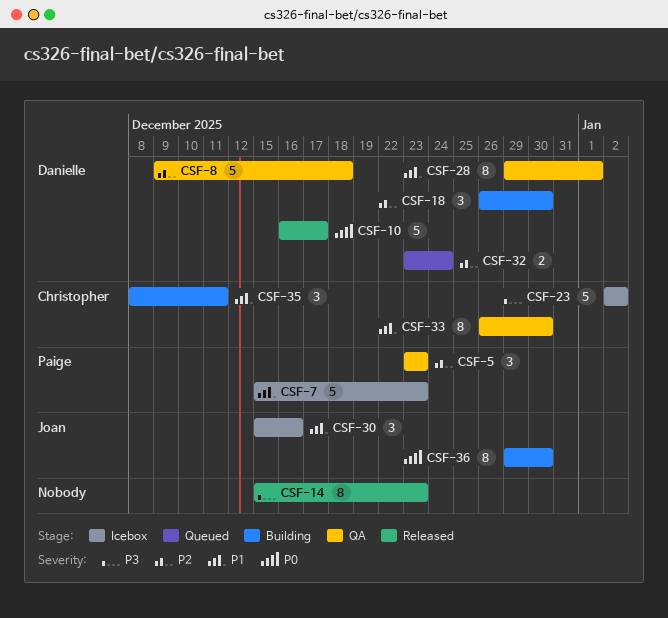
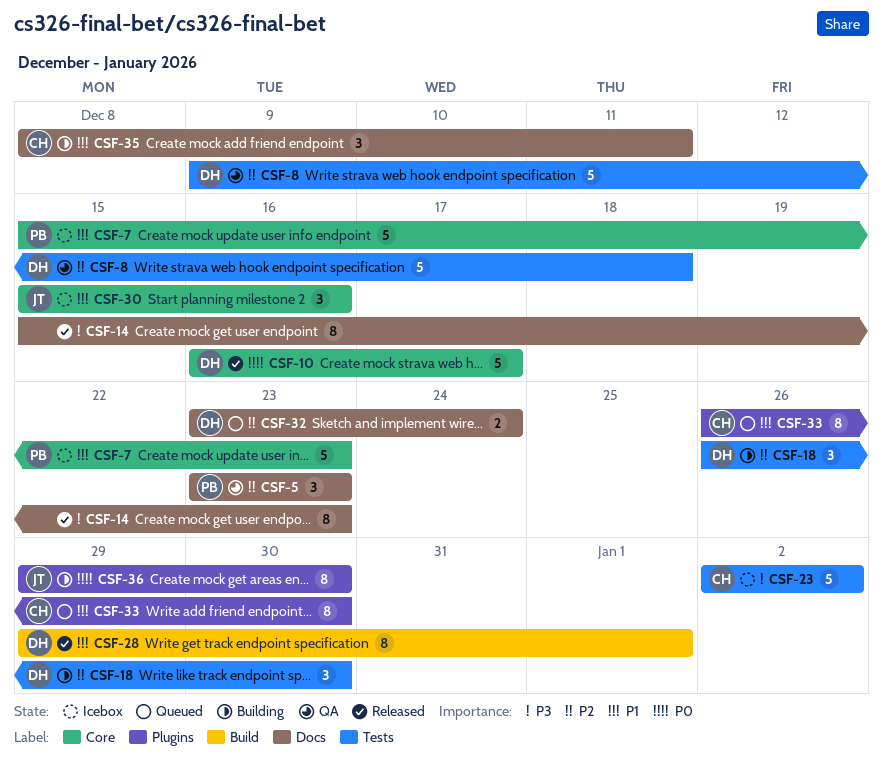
CSF-28, status: QA -> Released
CSF-33, status: QA -> Queued

